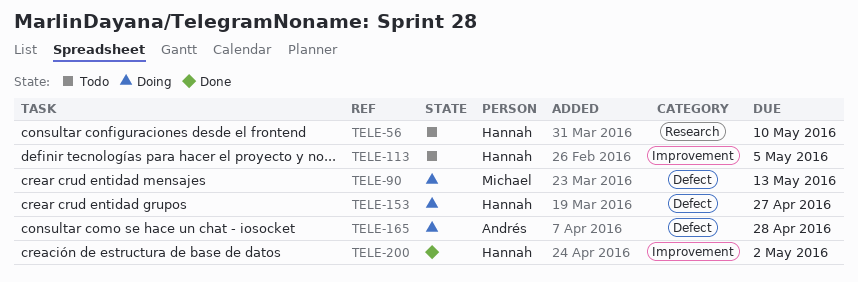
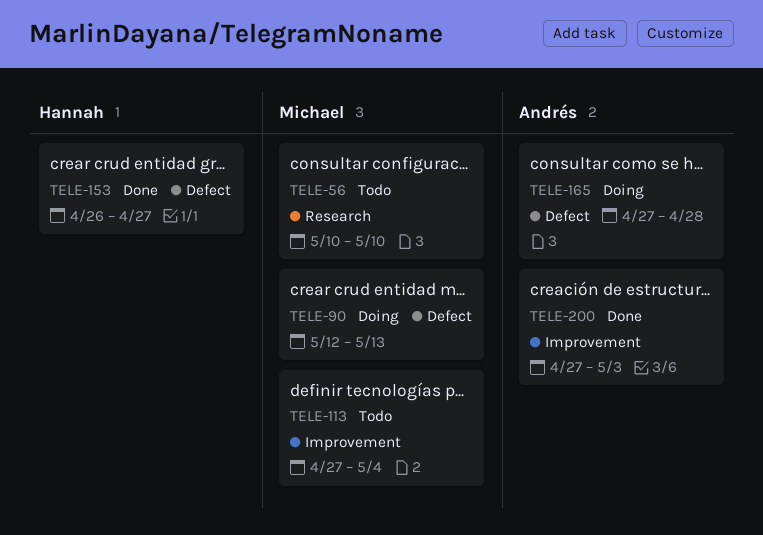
TELE-56, owner: Hannah -> Michael
TELE-113, owner: Hannah -> Michael
TELE-113, due: May 5 -> May 4
TELE-153, status: Doing -> Done
TELE-200, owner: Hannah -> Andrés
TELE-200, due: May 2 -> May 3

